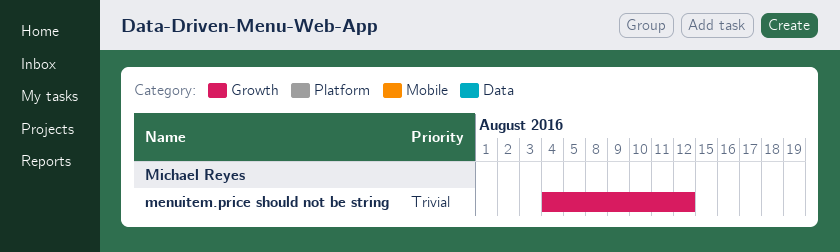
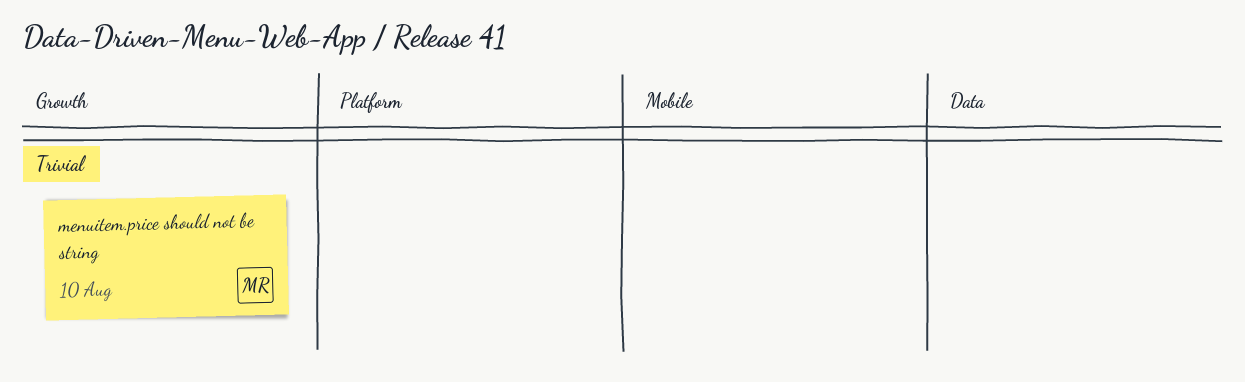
menuitem.price should not be string, due: Aug 12 -> Aug 10

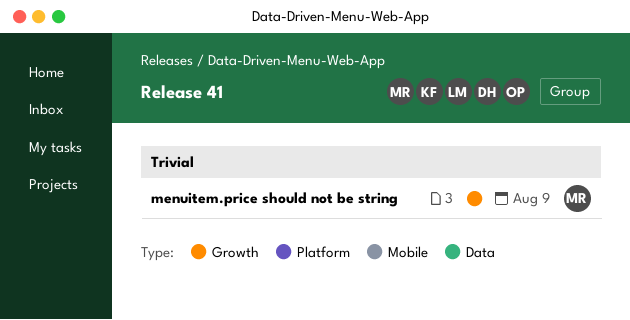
menuitem.price should not be string, due: Aug 10 -> Aug 9

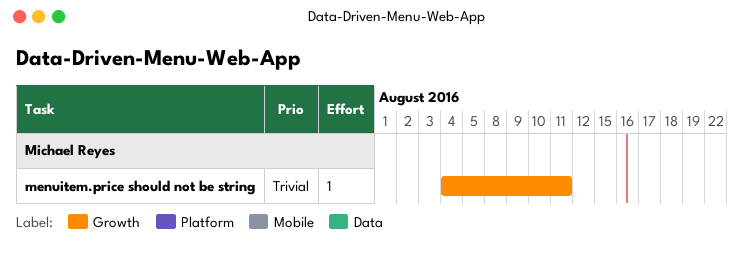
menuitem.price should not be string, due: Aug 9 -> Aug 11

